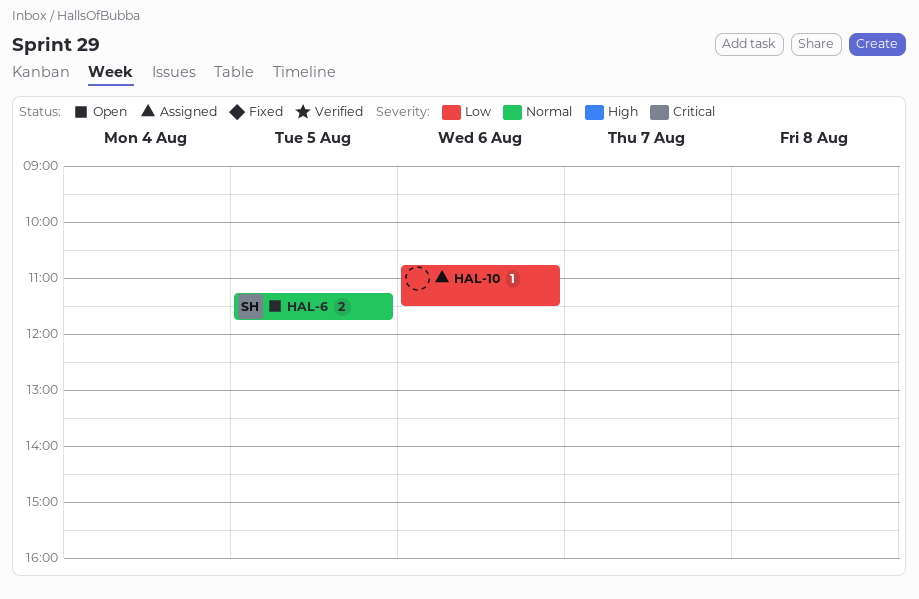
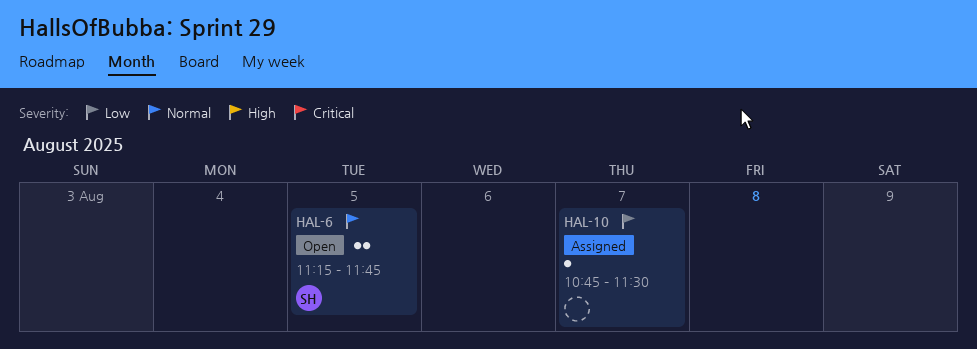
HAL-10, day: Aug 6 -> Aug 7

